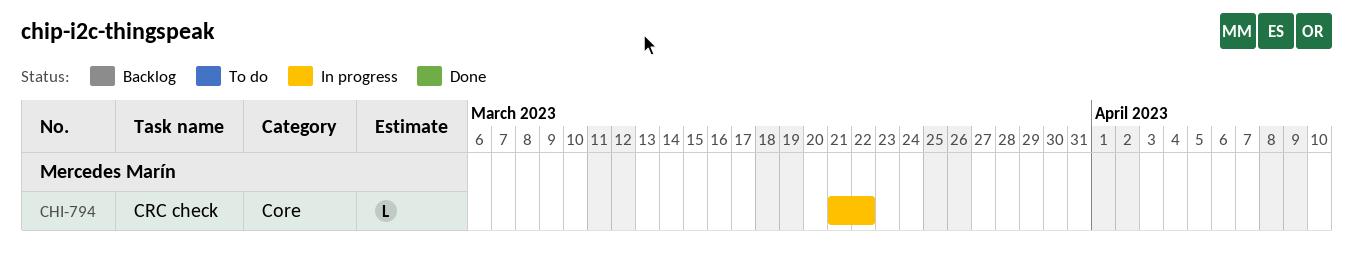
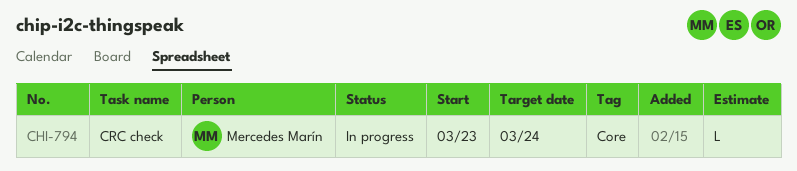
CHI-794, start: Mar 21 -> Mar 23
CHI-794, due: Mar 22 -> Mar 24

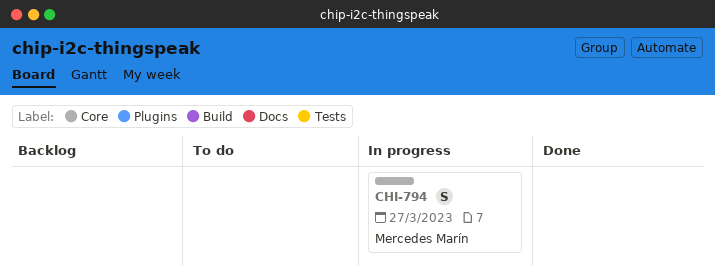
CHI-794, estimate: L -> S
CHI-794, due: Mar 24 -> Mar 27

